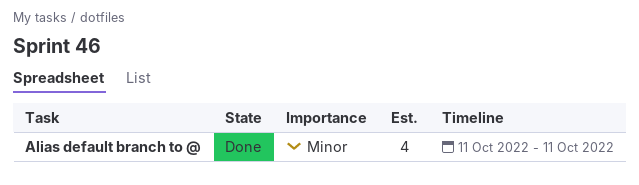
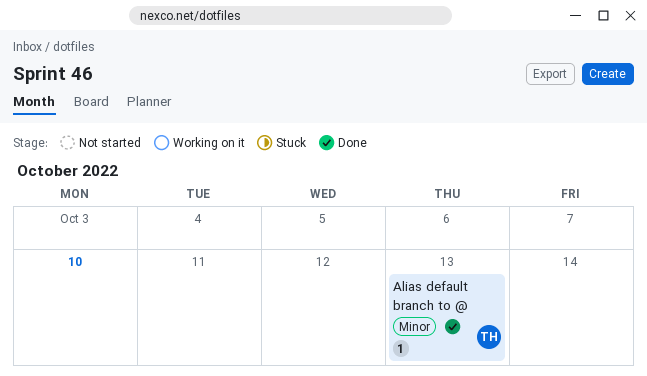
Alias default branch to @, estimate: 4 -> 1
Alias default branch to @, due: Oct 11 -> Oct 13

